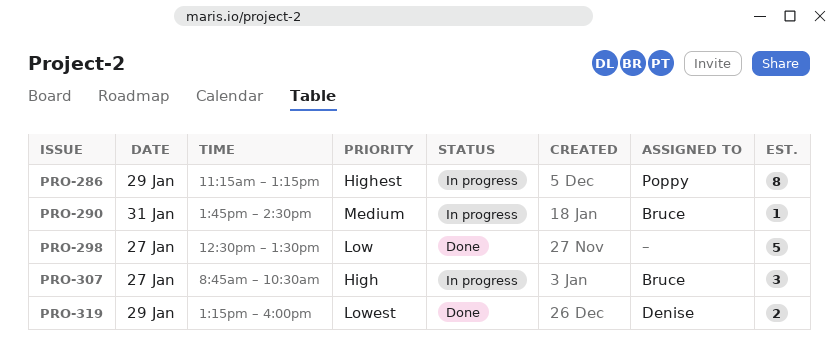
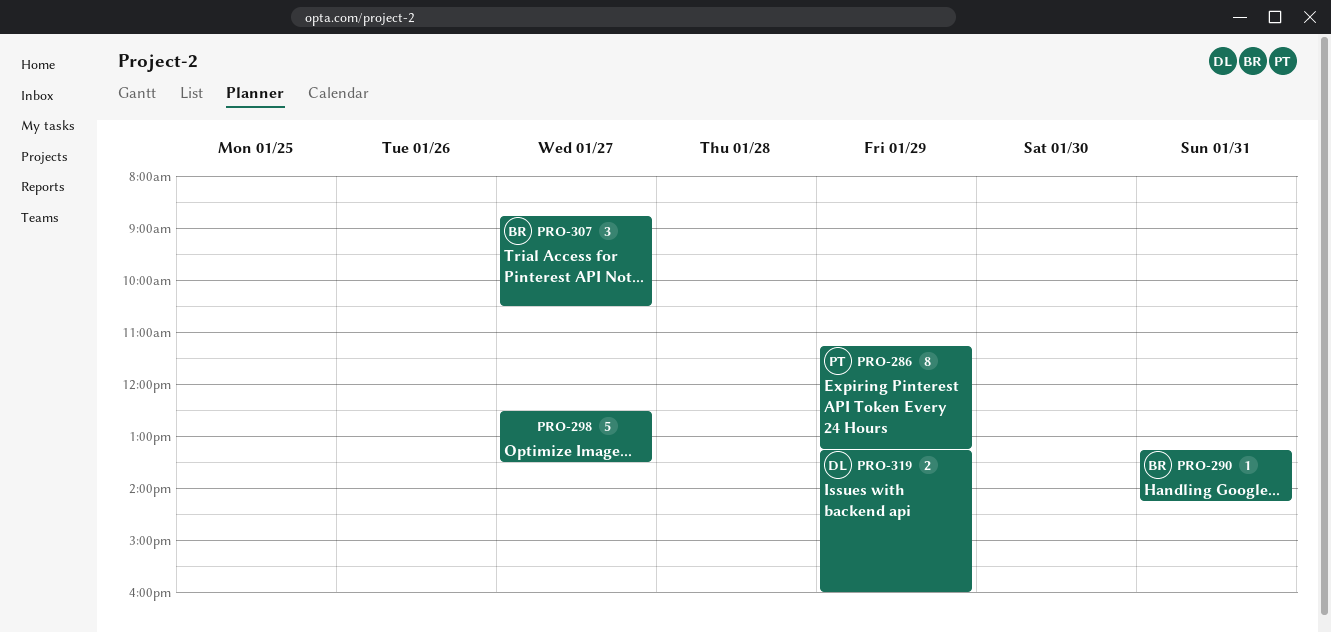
PRO-290, begins: 13:45 -> 13:15
PRO-290, ends: 14:30 -> 14:15

